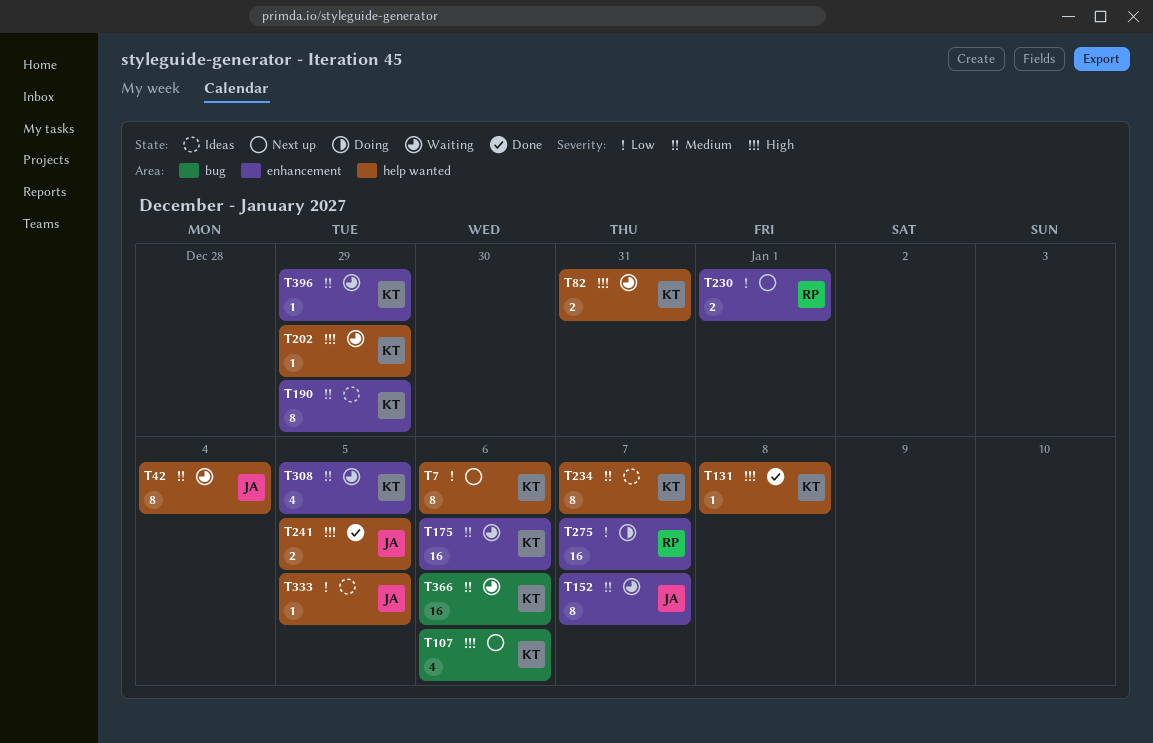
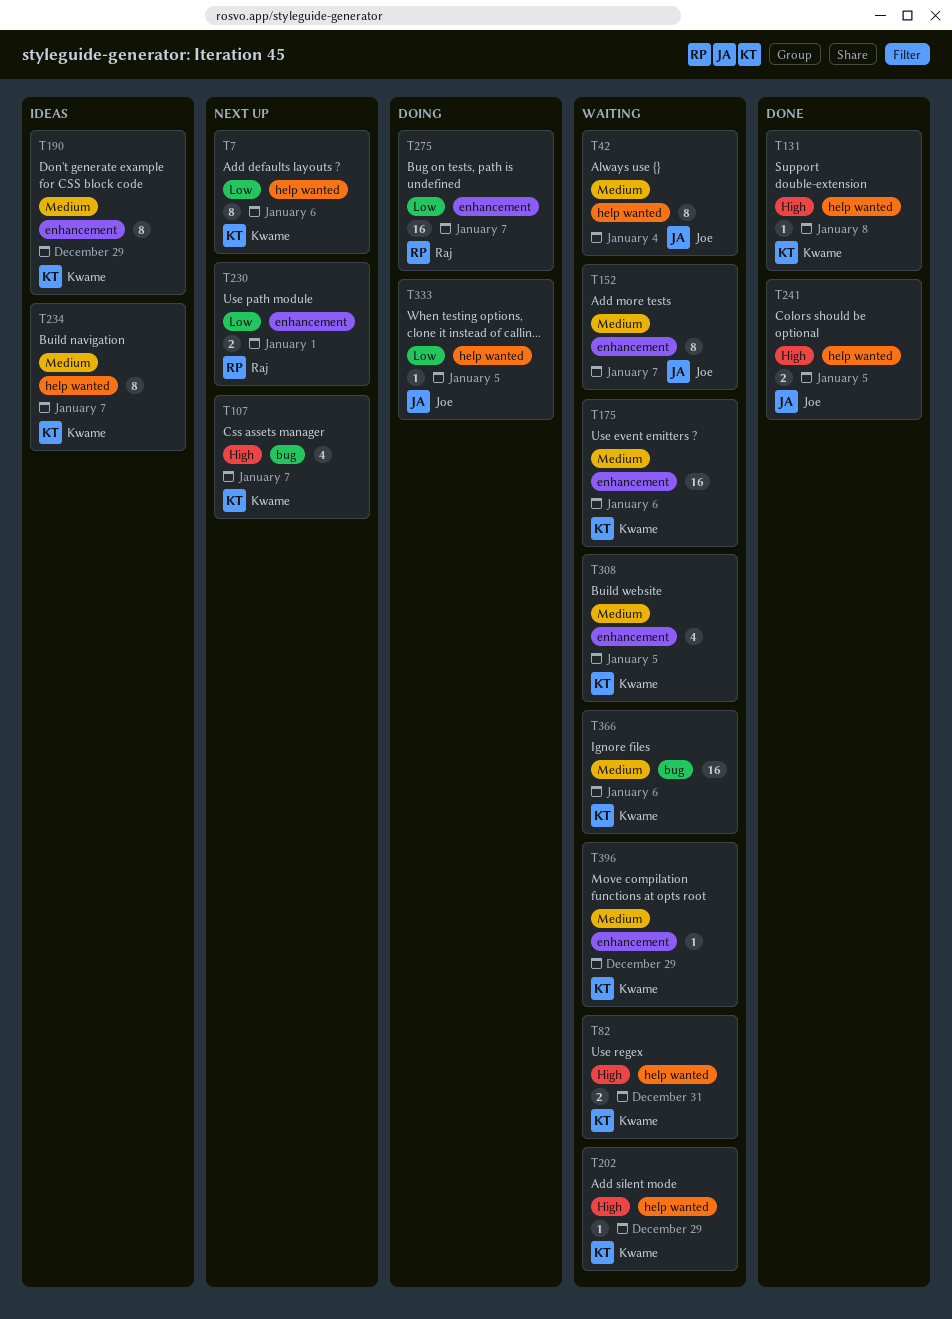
T107, due: Jan 6 -> Jan 7
T333, status: Ideas -> Doing

